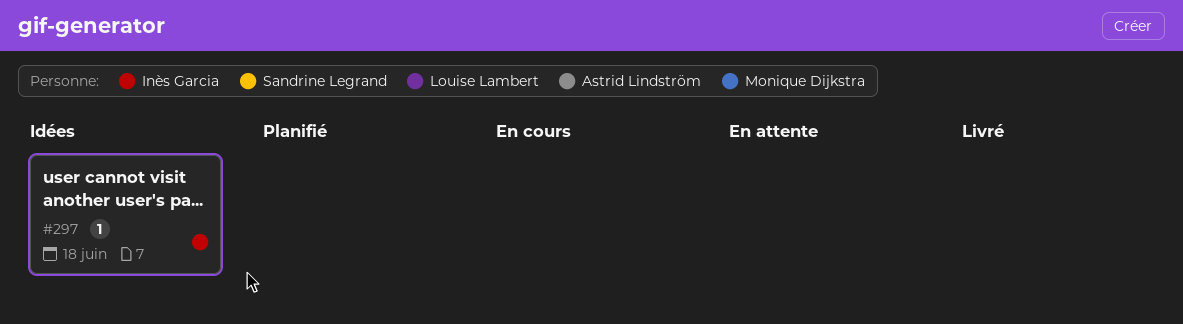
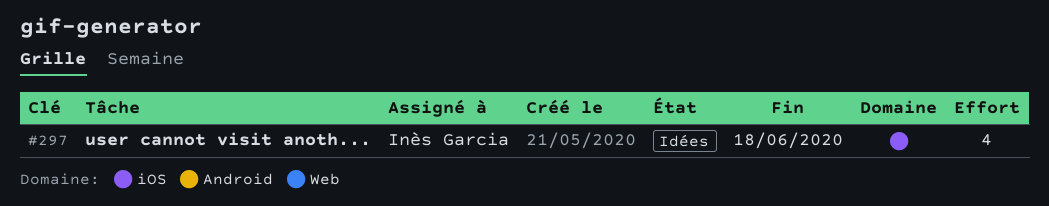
#297, estimate: 1 -> 4

